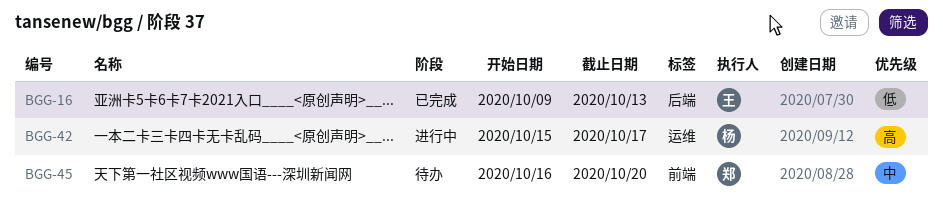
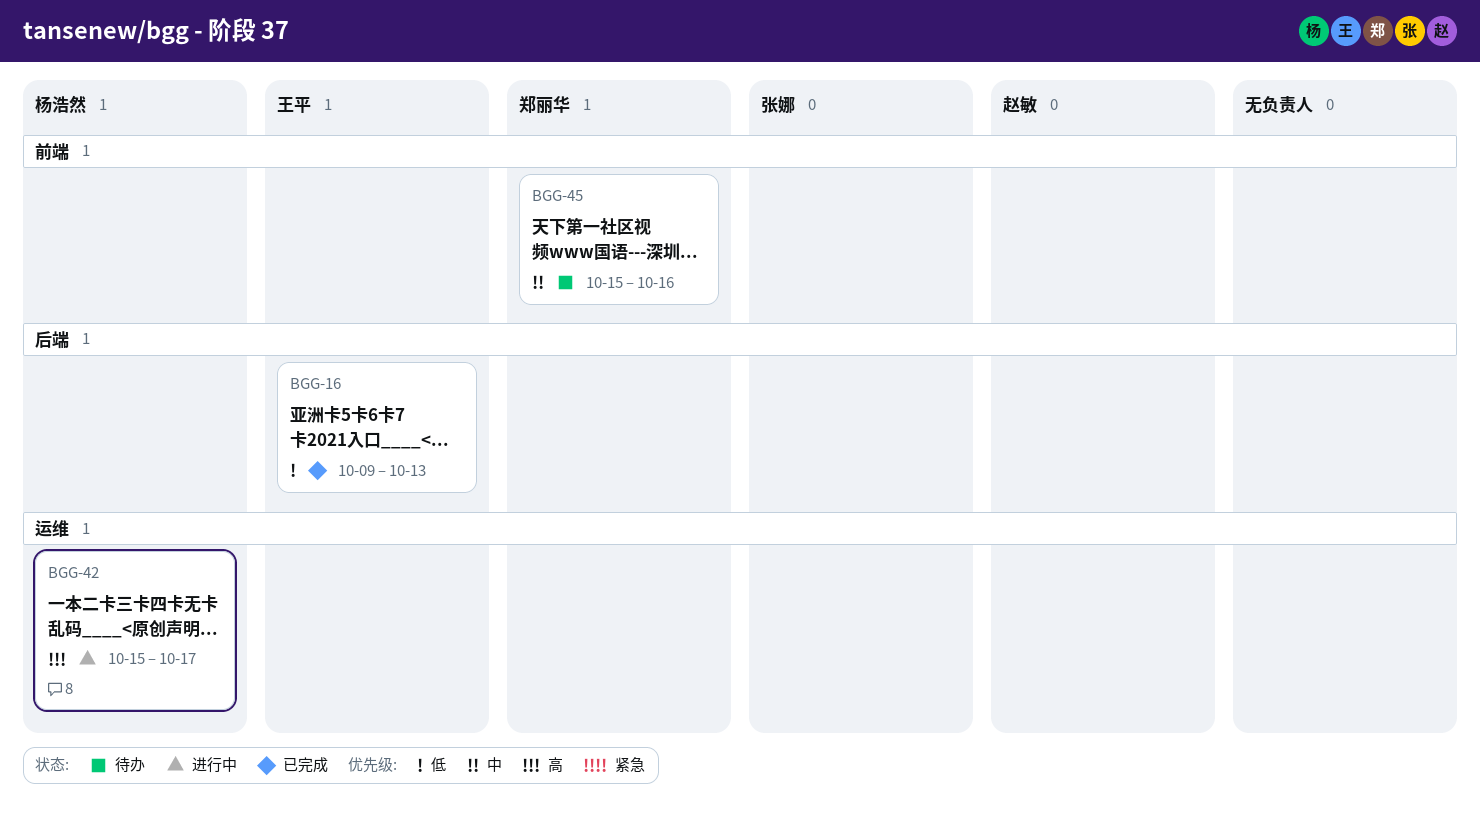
BGG-45, start: Oct 16 -> Oct 15
BGG-45, due: Oct 20 -> Oct 16

